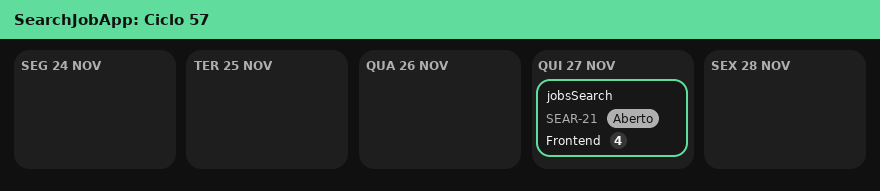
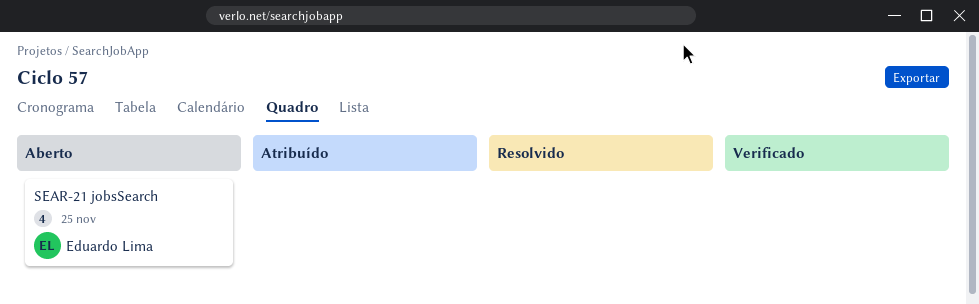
SEAR-21, due: Nov 27 -> Nov 25

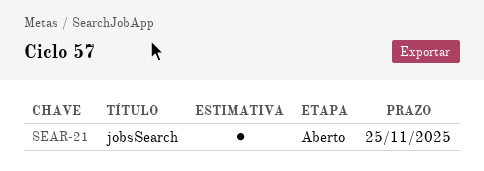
SEAR-21, estimate: 4 -> 1

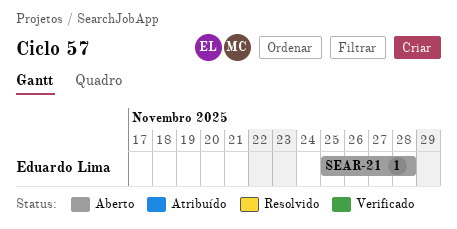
SEAR-21, due: Nov 25 -> Nov 28

